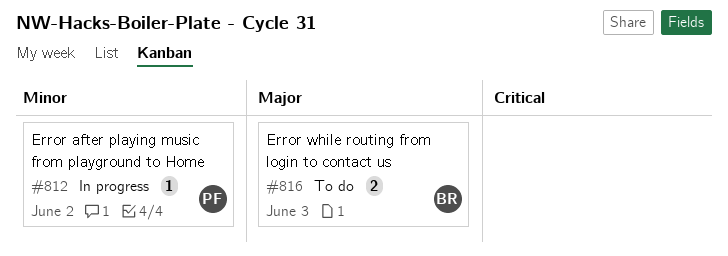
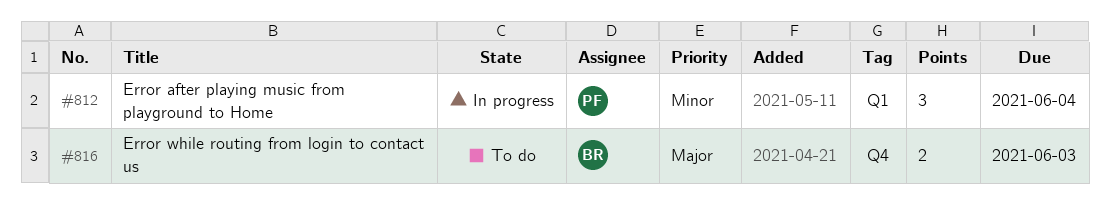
#812, estimate: 1 -> 3
#812, due: Jun 2 -> Jun 4

